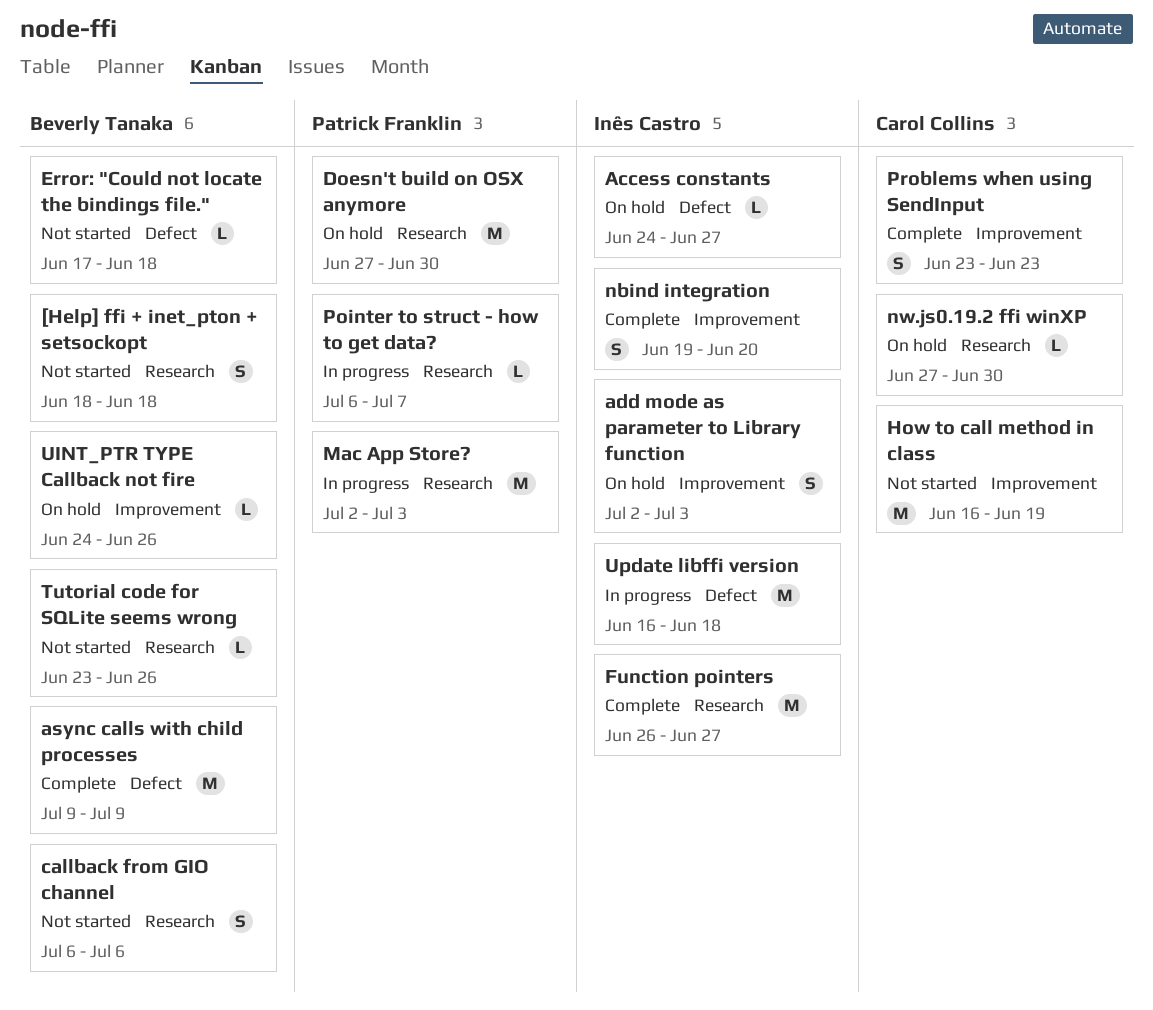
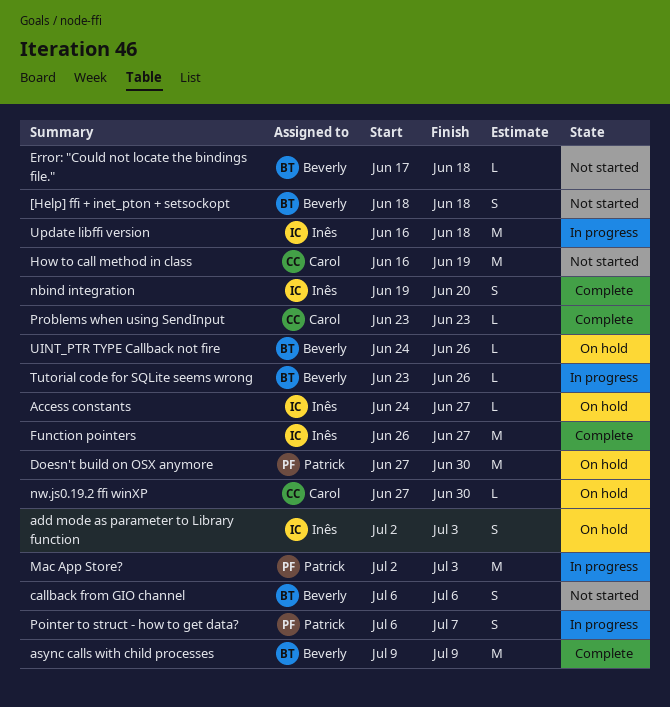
Pointer to struct - how to get data?, estimate: L -> S
Problems when using SendInput, estimate: S -> L
Tutorial code for SQLite seems wrong, status: Not started -> In progress

